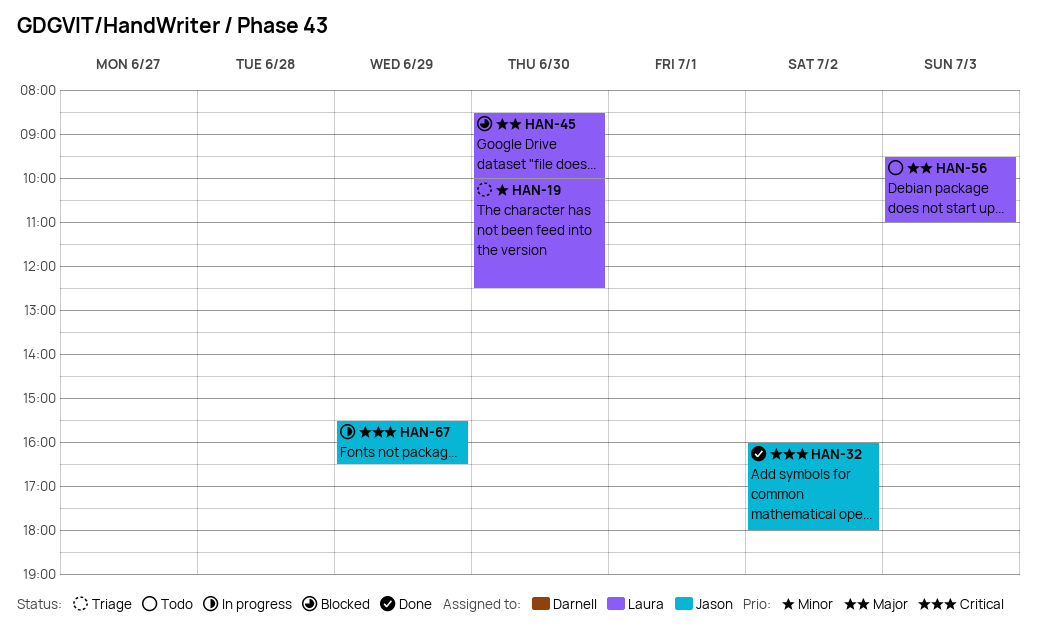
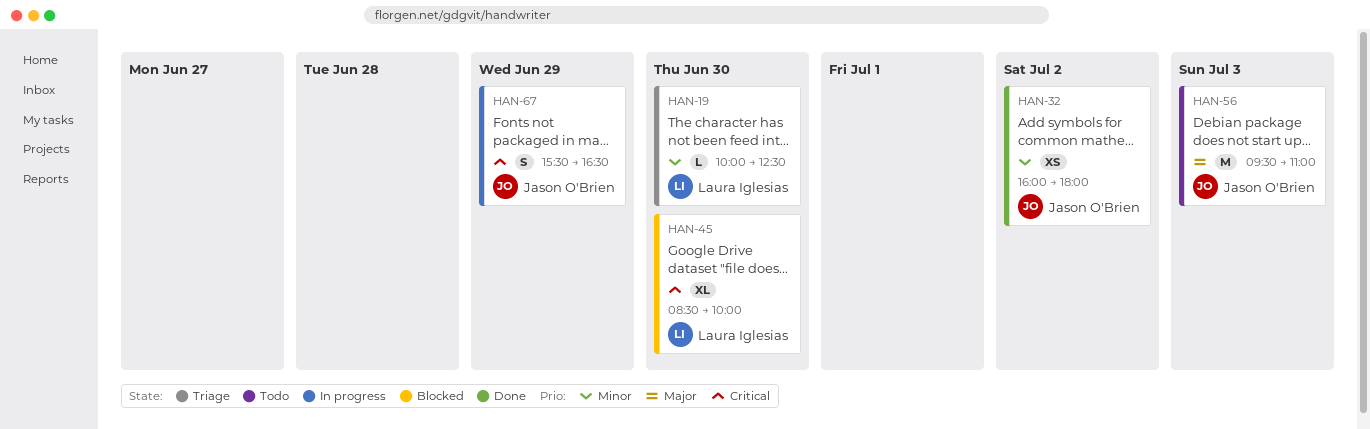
HAN-32, priority: Critical -> Minor
HAN-45, priority: Major -> Critical
HAN-56, owner: Laura Iglesias -> Jason O'Brien

